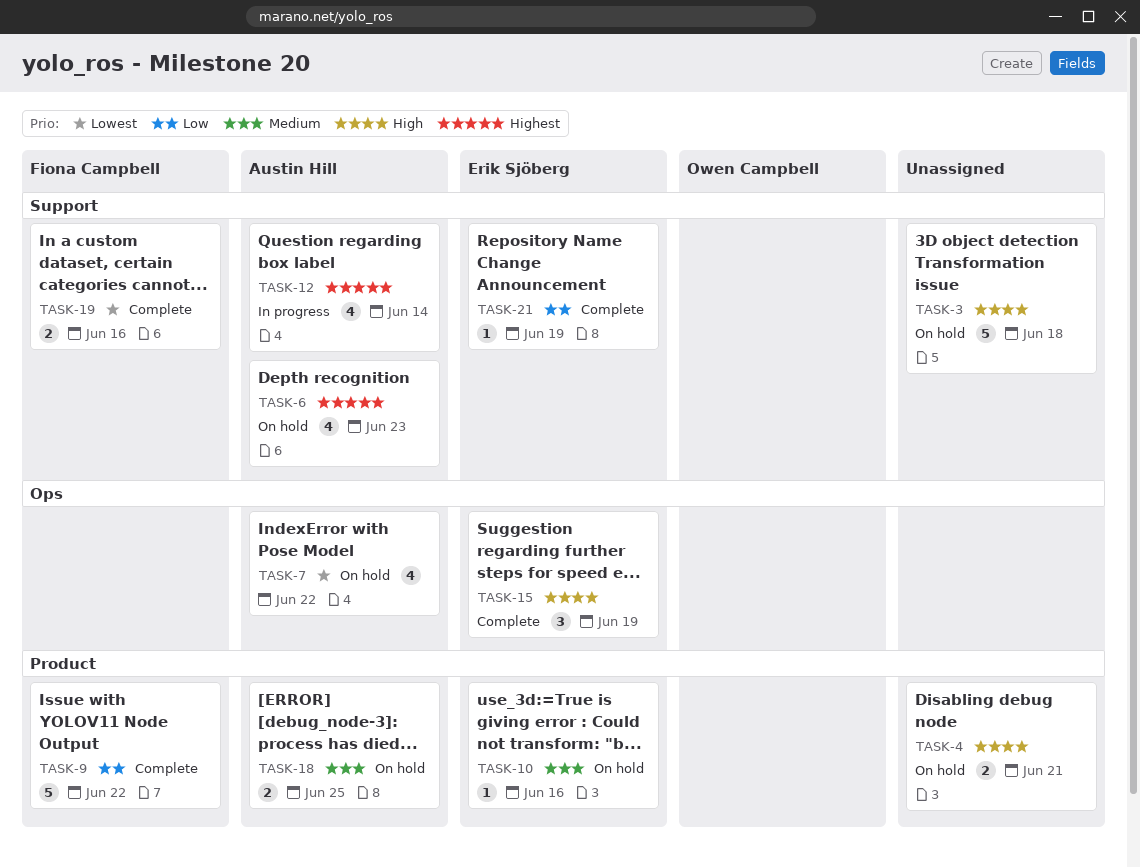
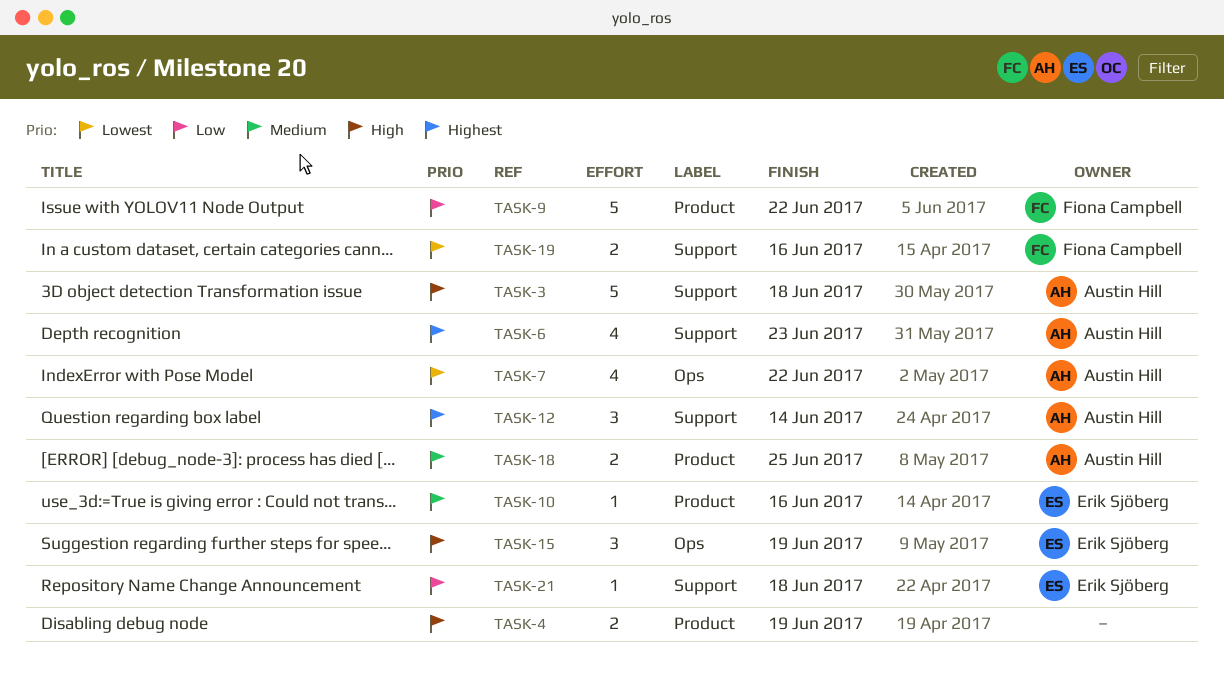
TASK-3, owner: none -> Austin Hill
TASK-4, due: Jun 21 -> Jun 19
TASK-12, estimate: 4 -> 3
TASK-21, due: Jun 19 -> Jun 18

